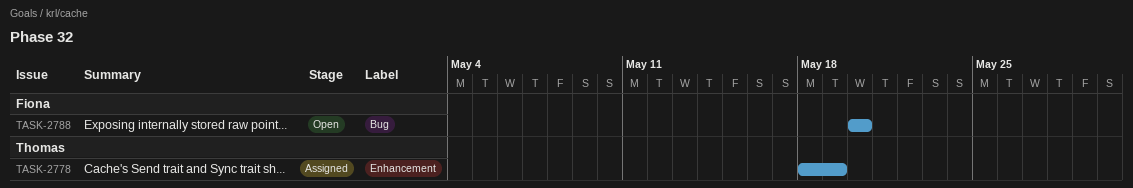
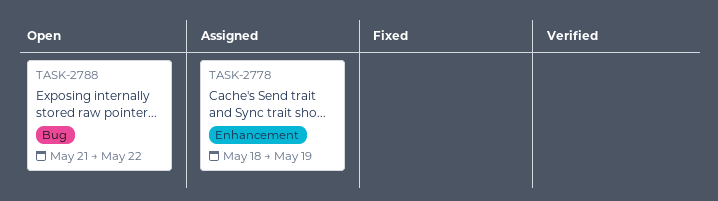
TASK-2788, start: May 20 -> May 21
TASK-2788, due: May 20 -> May 22

